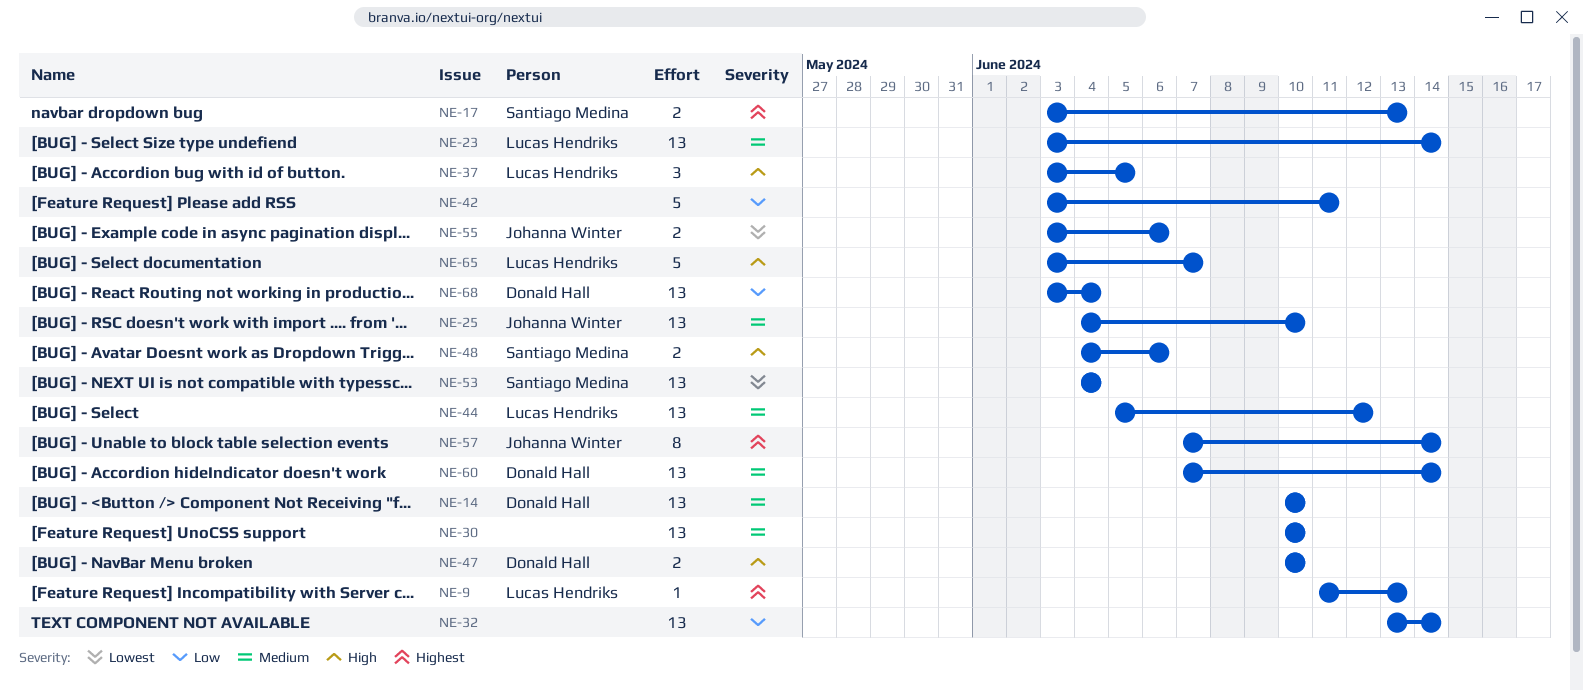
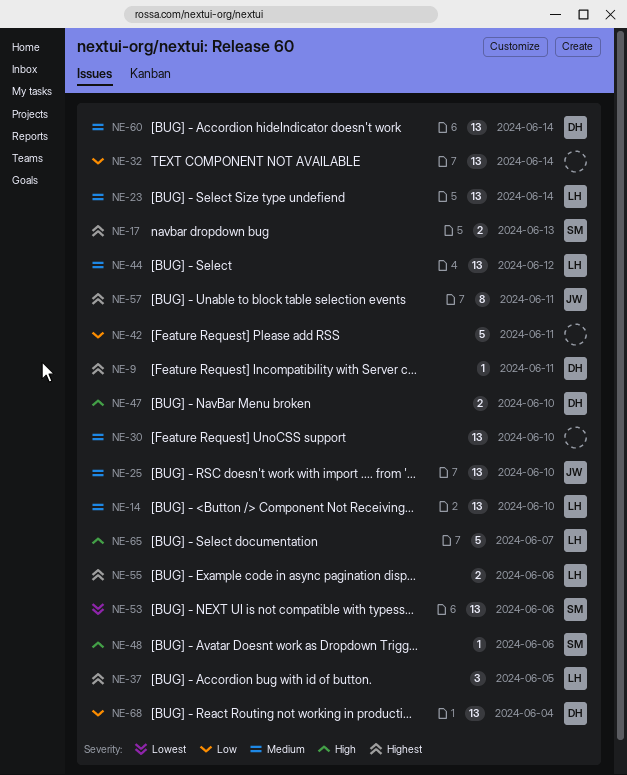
NE-9, owner: Lucas Hendriks -> Donald Hall
NE-9, due: Jun 13 -> Jun 11
NE-14, owner: Donald Hall -> Lucas Hendriks
NE-37, priority: High -> Highest
NE-48, estimate: 2 -> 1
NE-53, due: Jun 4 -> Jun 6
NE-55, owner: Johanna Winter -> Lucas Hendriks
NE-55, priority: Lowest -> Highest
NE-57, due: Jun 14 -> Jun 11

